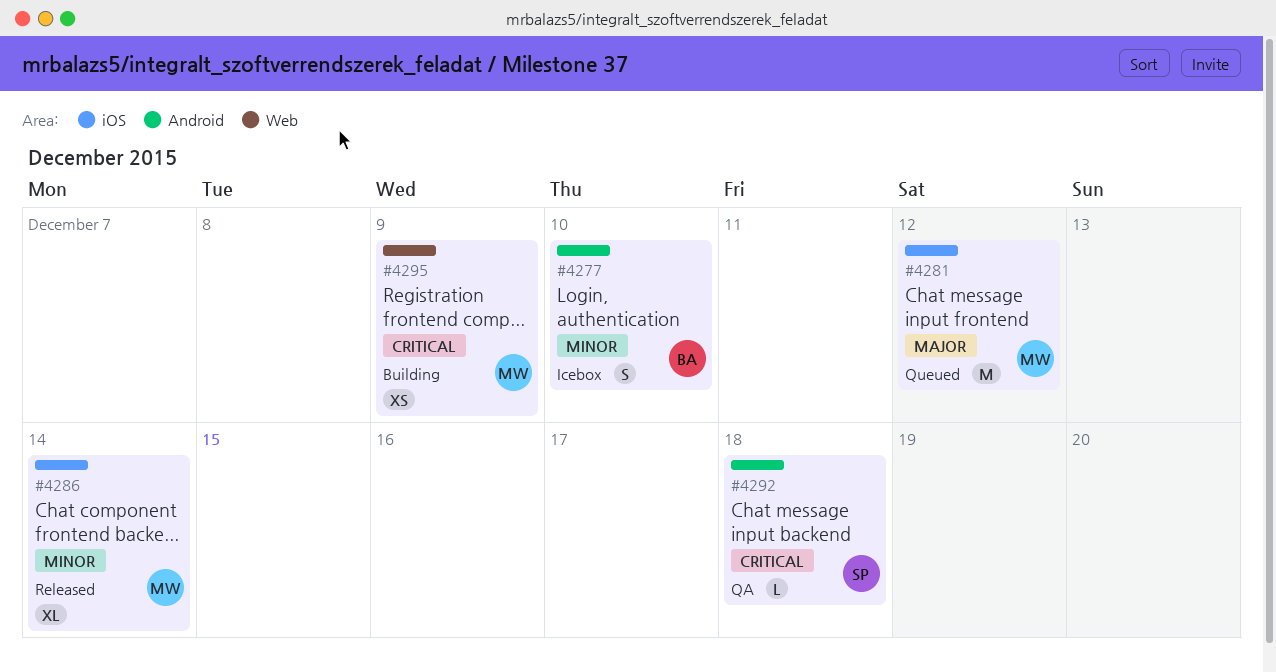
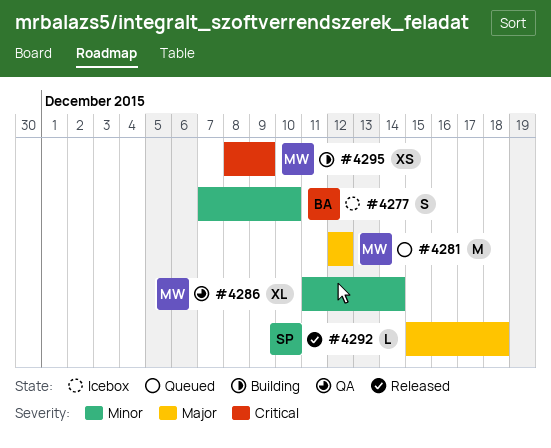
#4286, status: Released -> QA
#4292, status: QA -> Released
#4292, priority: Critical -> Major

